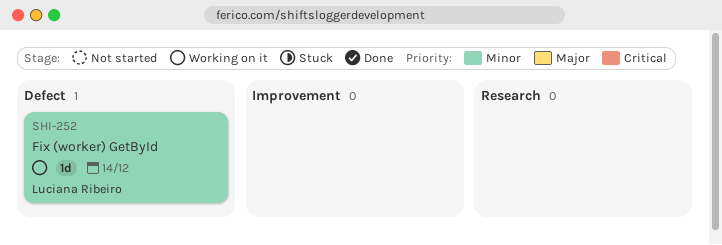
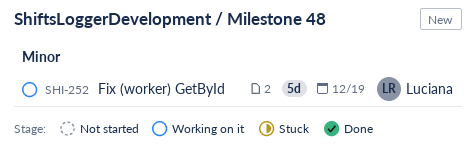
SHI-252, estimate: 1d -> 5d
SHI-252, due: Dec 14 -> Dec 19

